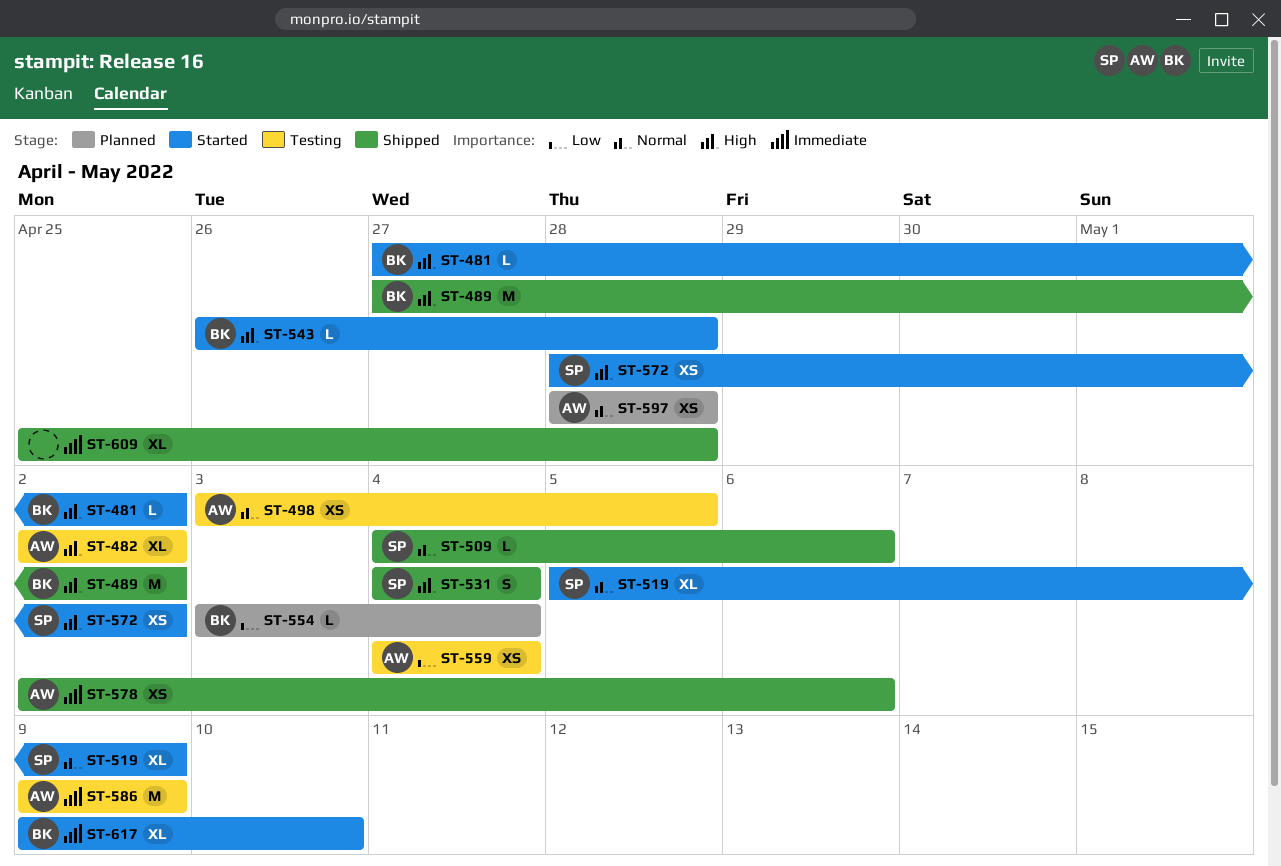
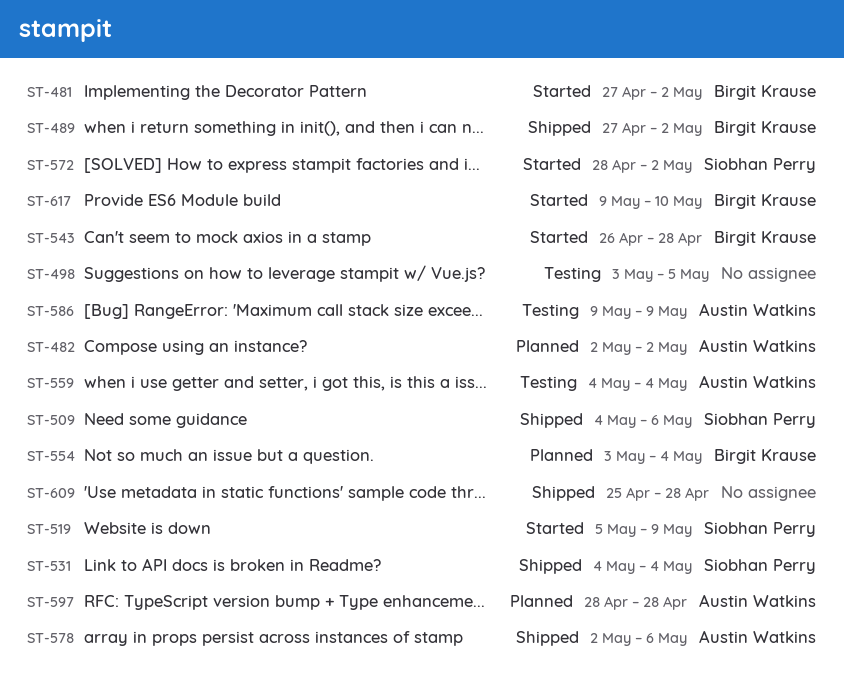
ST-482, status: Testing -> Planned
ST-498, owner: Austin Watkins -> none

